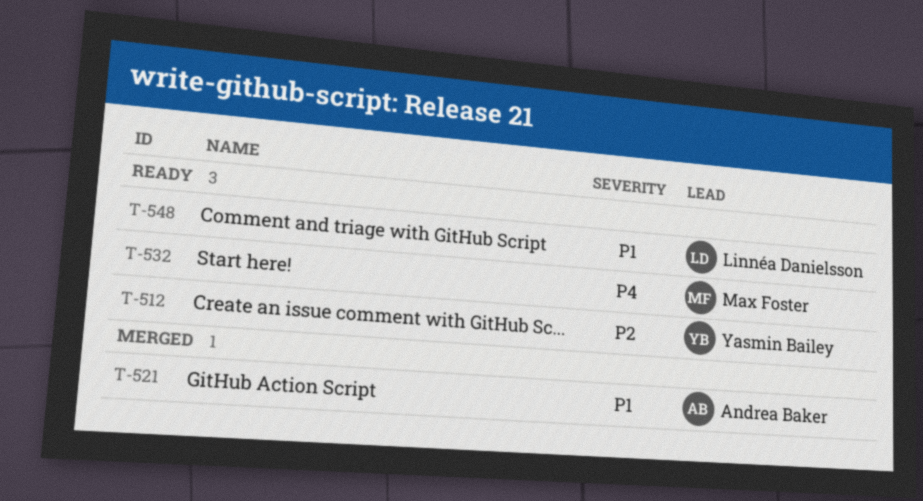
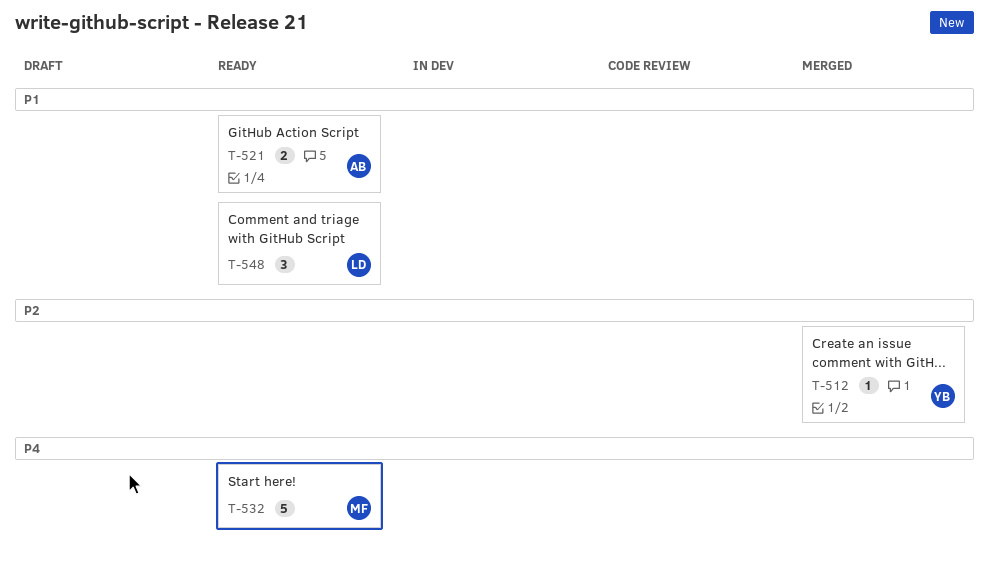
T-512, status: Ready -> Merged
T-521, status: Merged -> Ready

